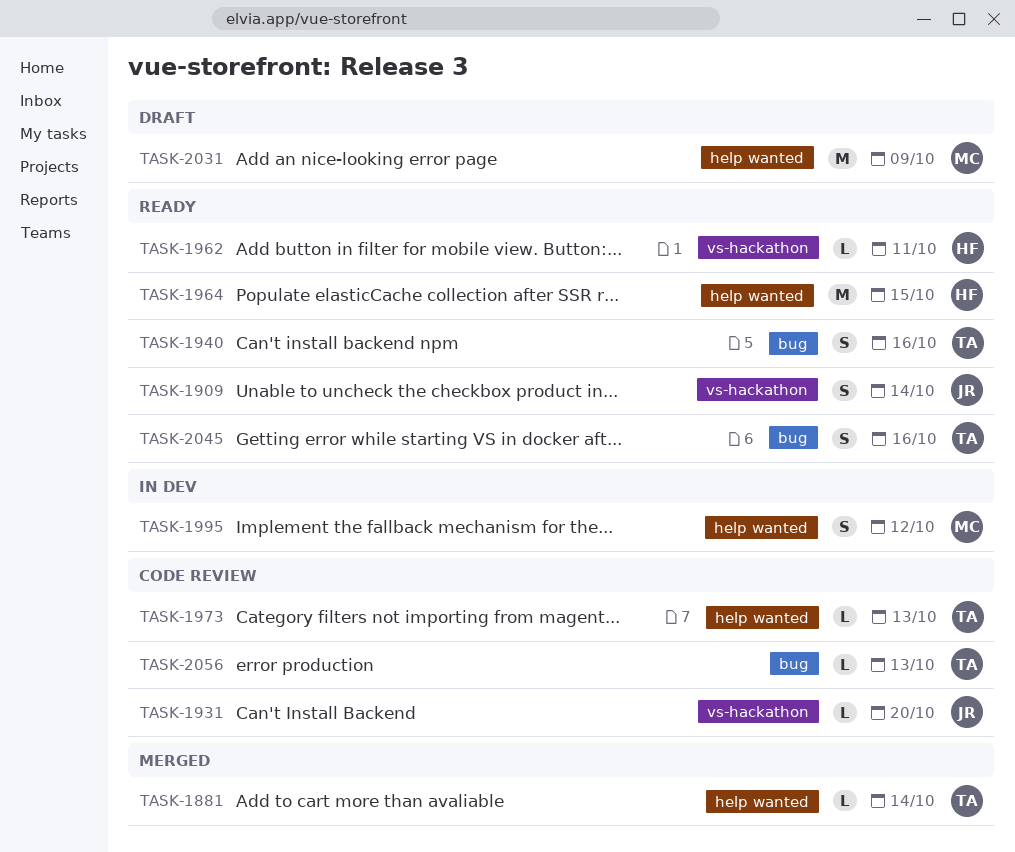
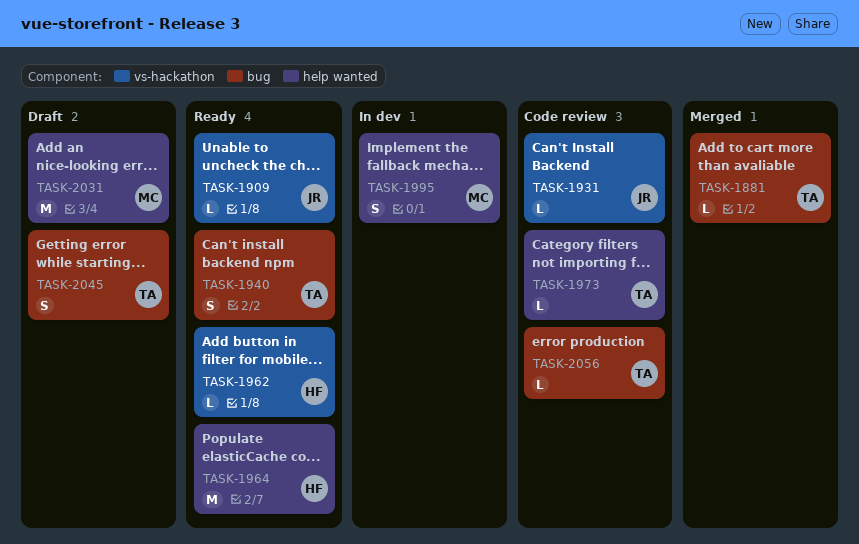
TASK-1881, label: help wanted -> bug
TASK-1909, estimate: S -> L
TASK-2045, status: Ready -> Draft

